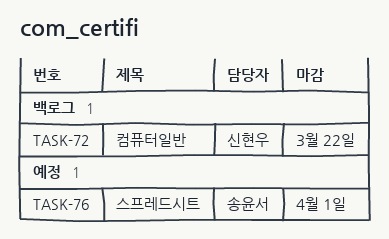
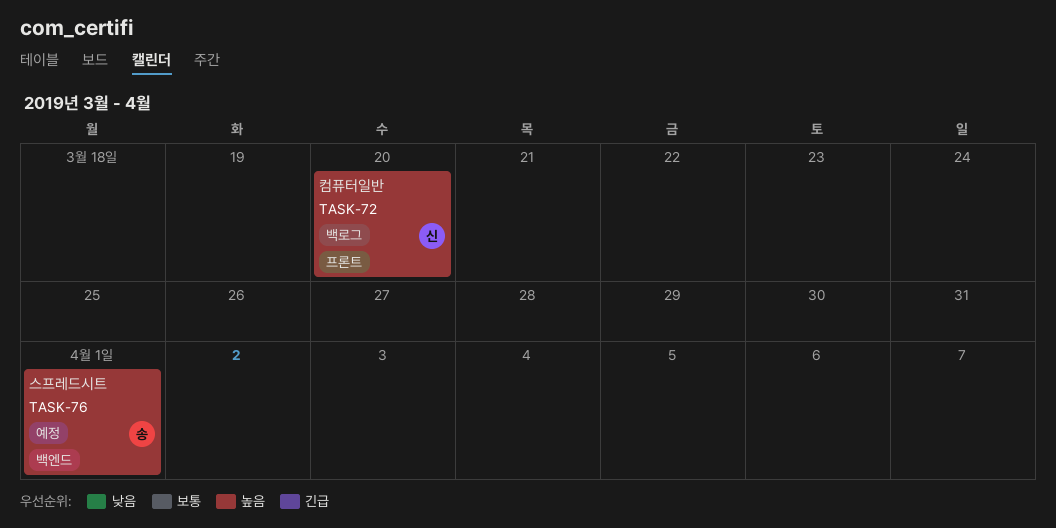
TASK-72, due: Mar 22 -> Mar 20

